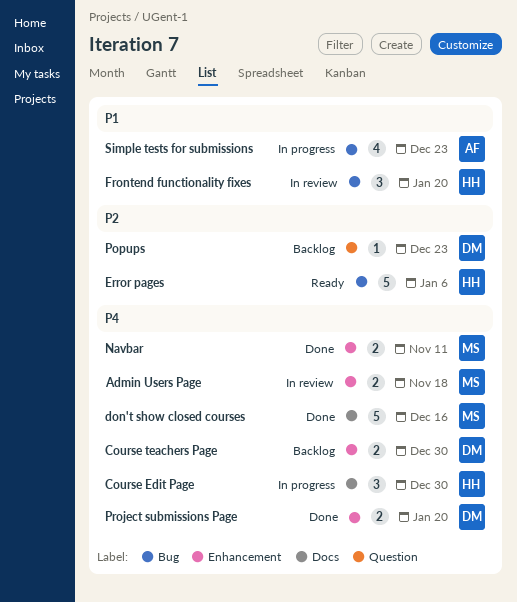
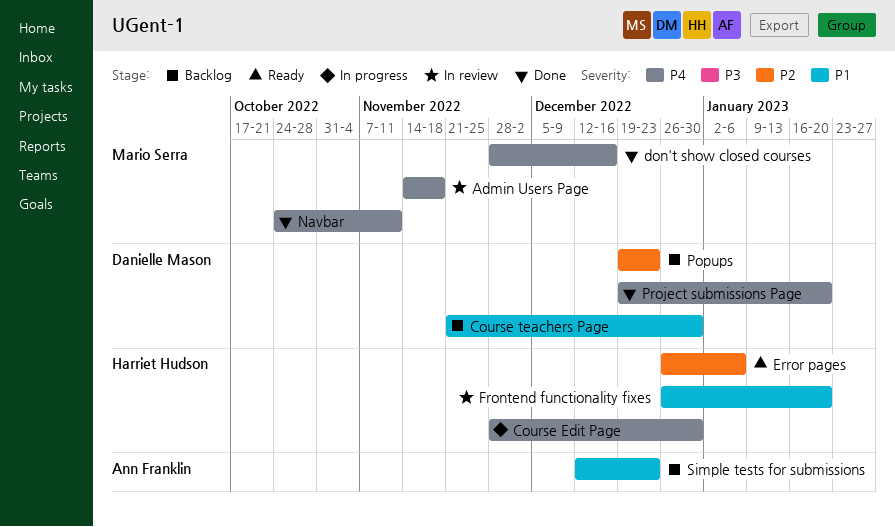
Course teachers Page, priority: P4 -> P1
Simple tests for submissions, status: In progress -> Backlog

